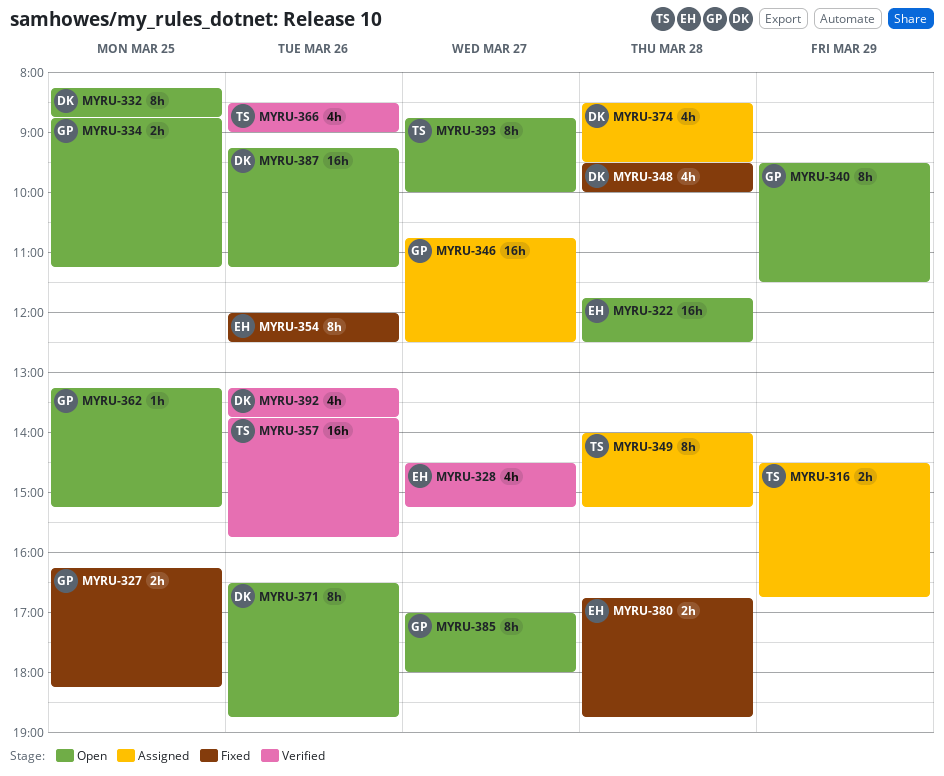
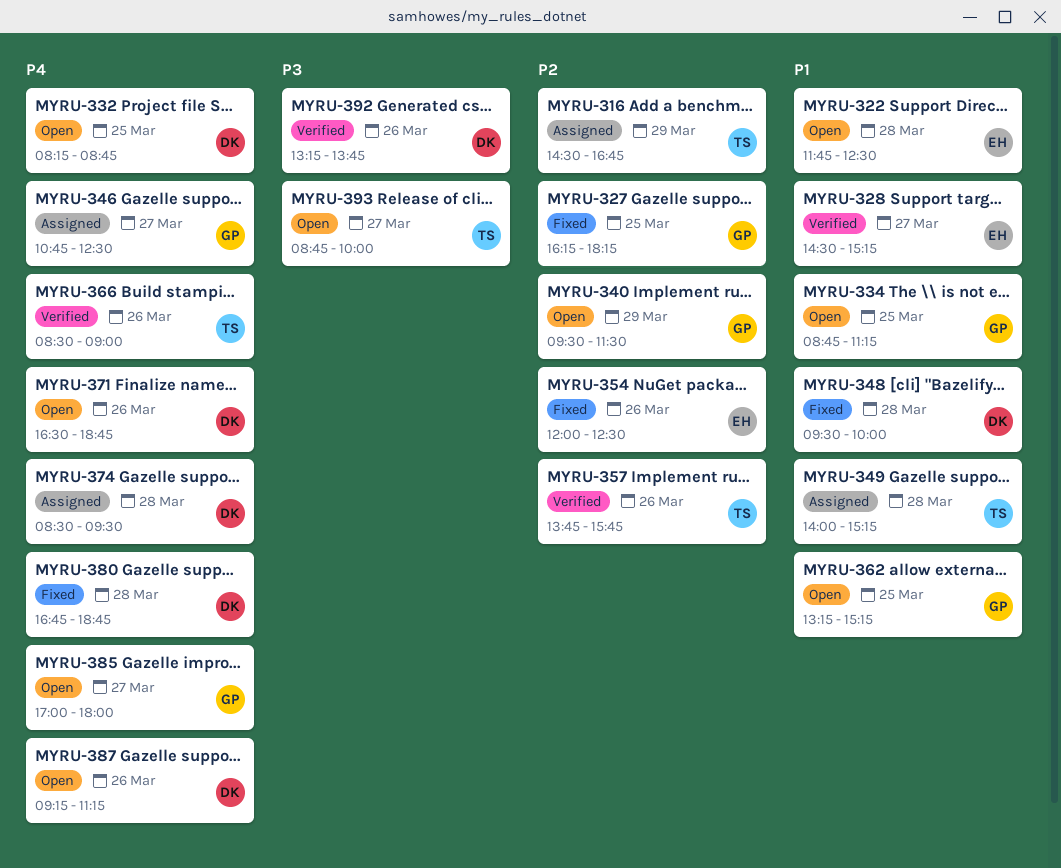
MYRU-380, owner: EH -> DK

